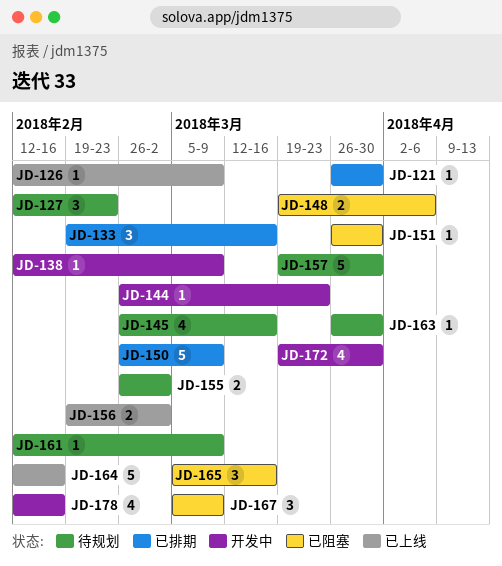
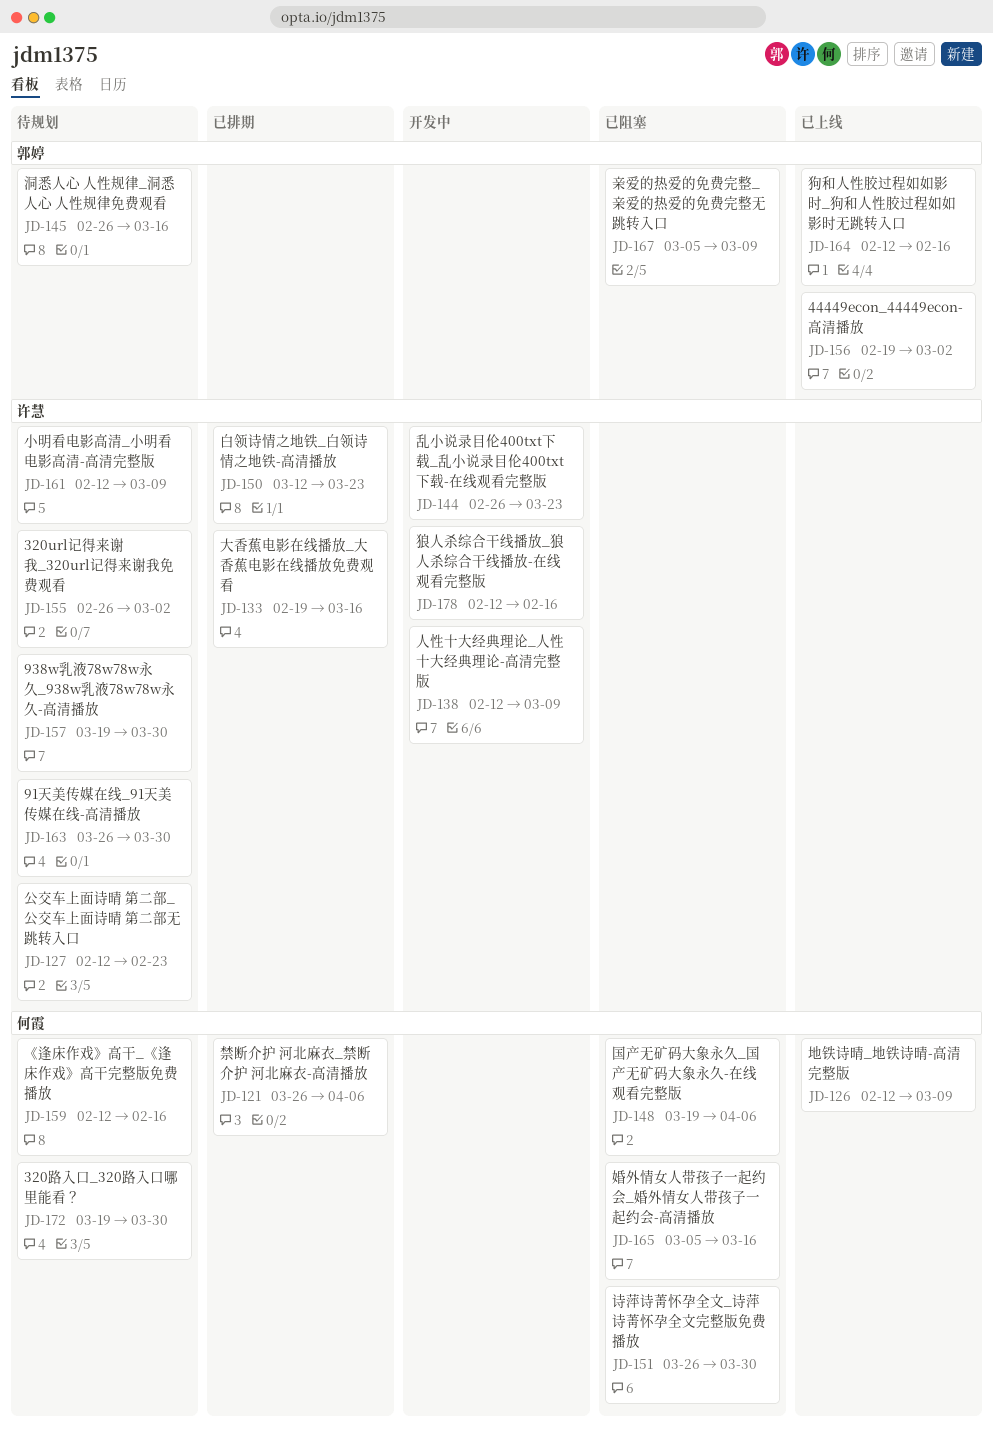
JD-121, due: Mar 30 -> Apr 6
JD-150, start: Feb 26 -> Mar 12
JD-150, due: Mar 9 -> Mar 23
JD-159: none -> present
JD-172, status: 开发中 -> 待规划

